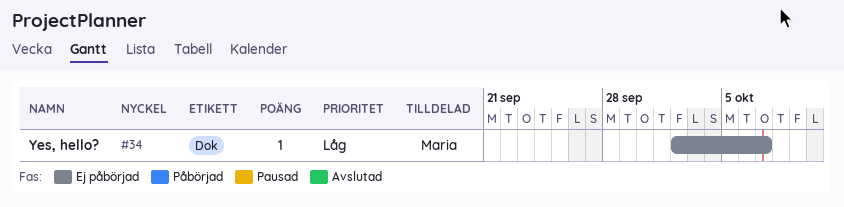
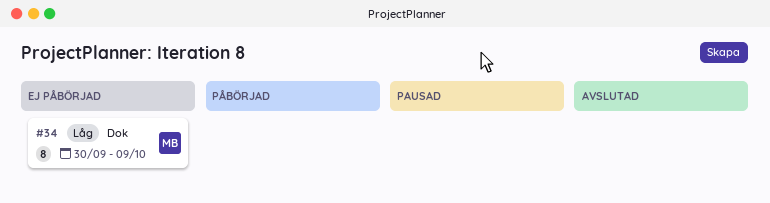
#34, estimate: 1 -> 8
#34, start: Oct 2 -> Sep 30
#34, due: Oct 7 -> Oct 9

